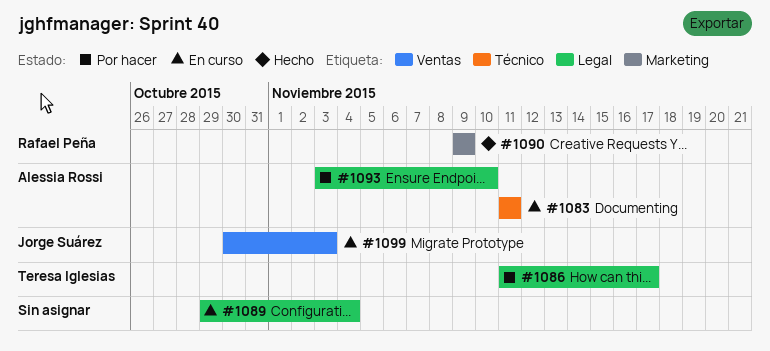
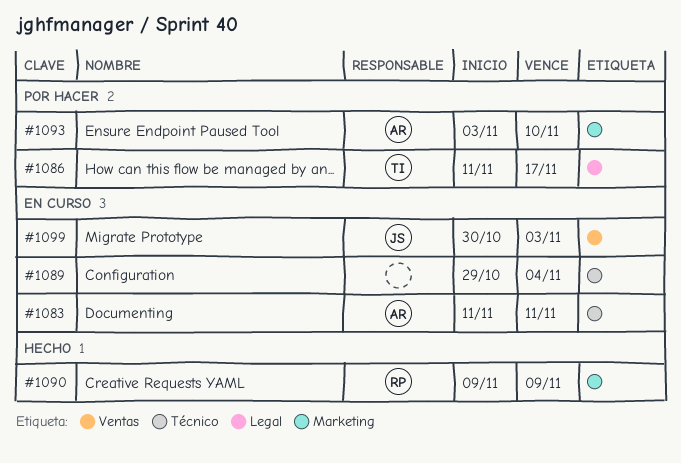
#1089, label: Legal -> Técnico
#1093, label: Legal -> Marketing

